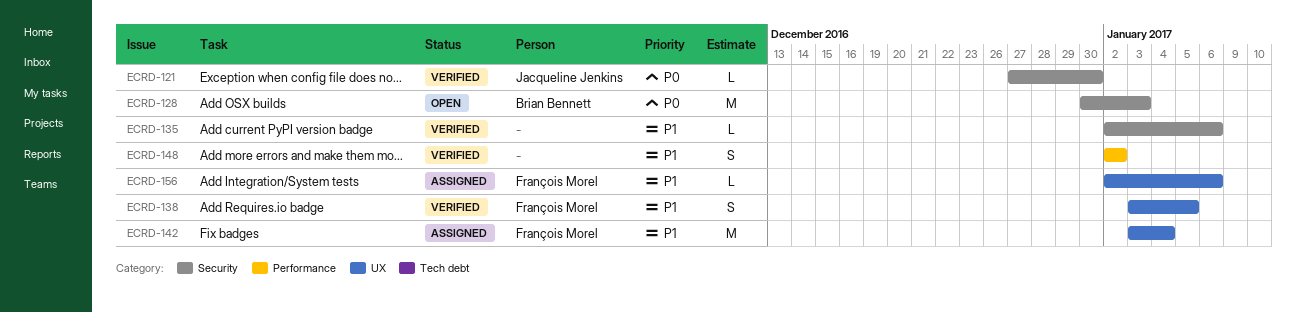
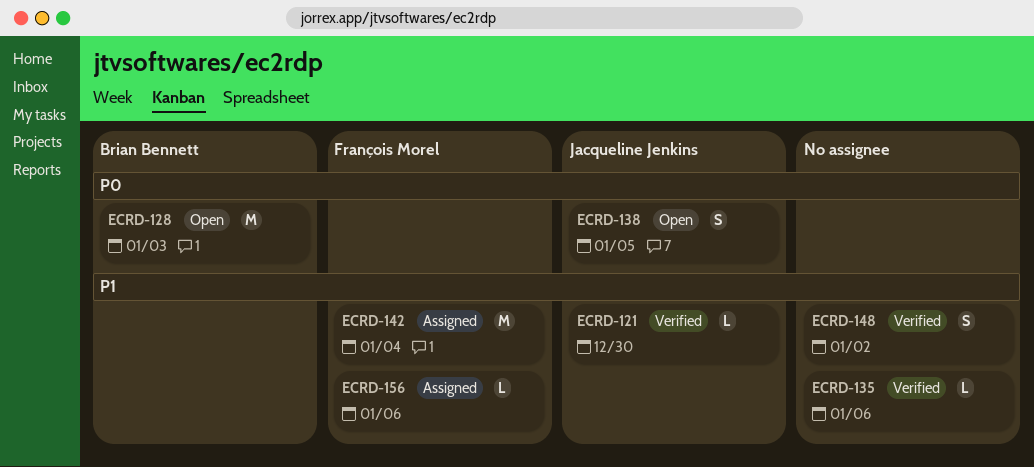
ECRD-121, priority: P0 -> P1
ECRD-138, status: Verified -> Open
ECRD-138, owner: François Morel -> Jacqueline Jenkins
ECRD-138, priority: P1 -> P0

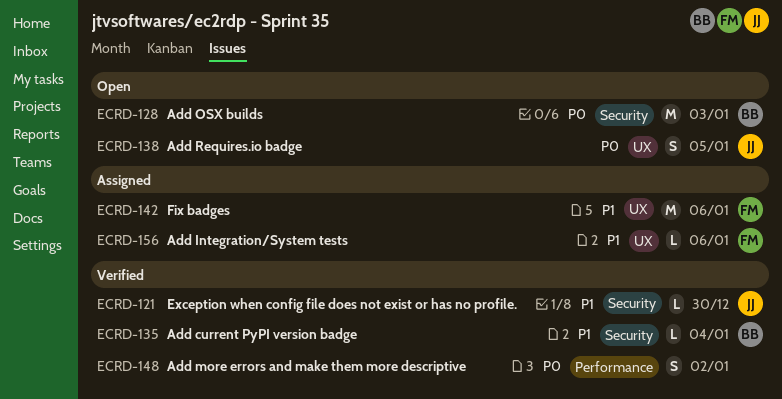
ECRD-135, owner: none -> Brian Bennett
ECRD-135, due: Jan 6 -> Jan 4
ECRD-142, due: Jan 4 -> Jan 6
ECRD-148, priority: P1 -> P0

